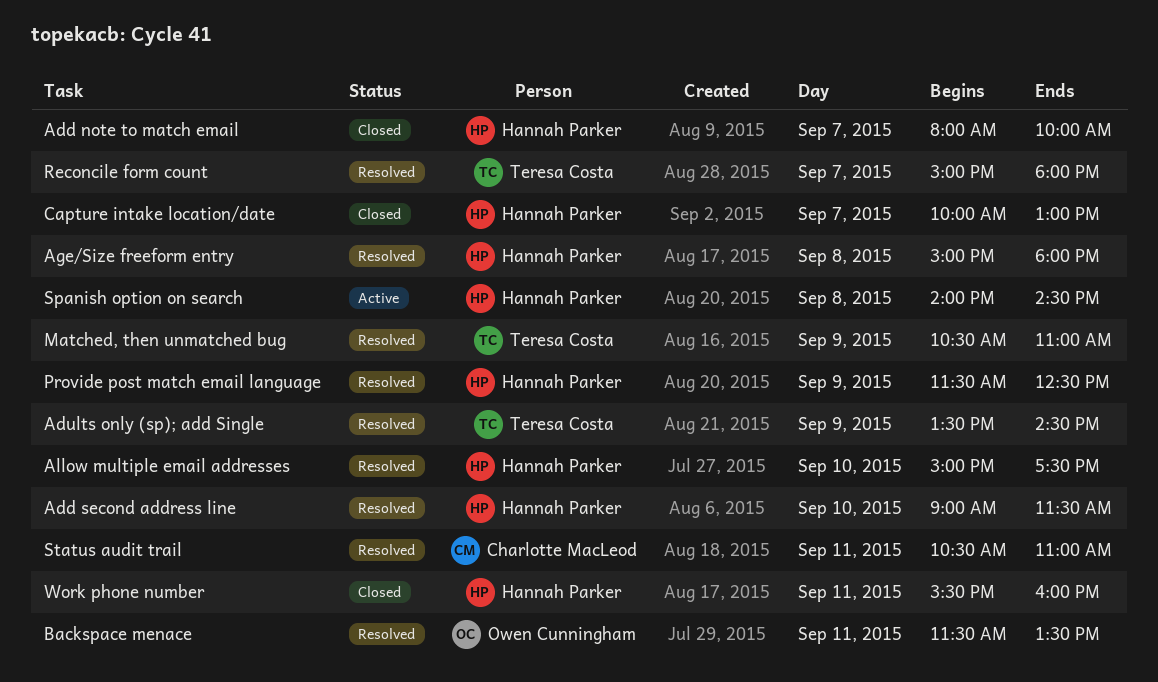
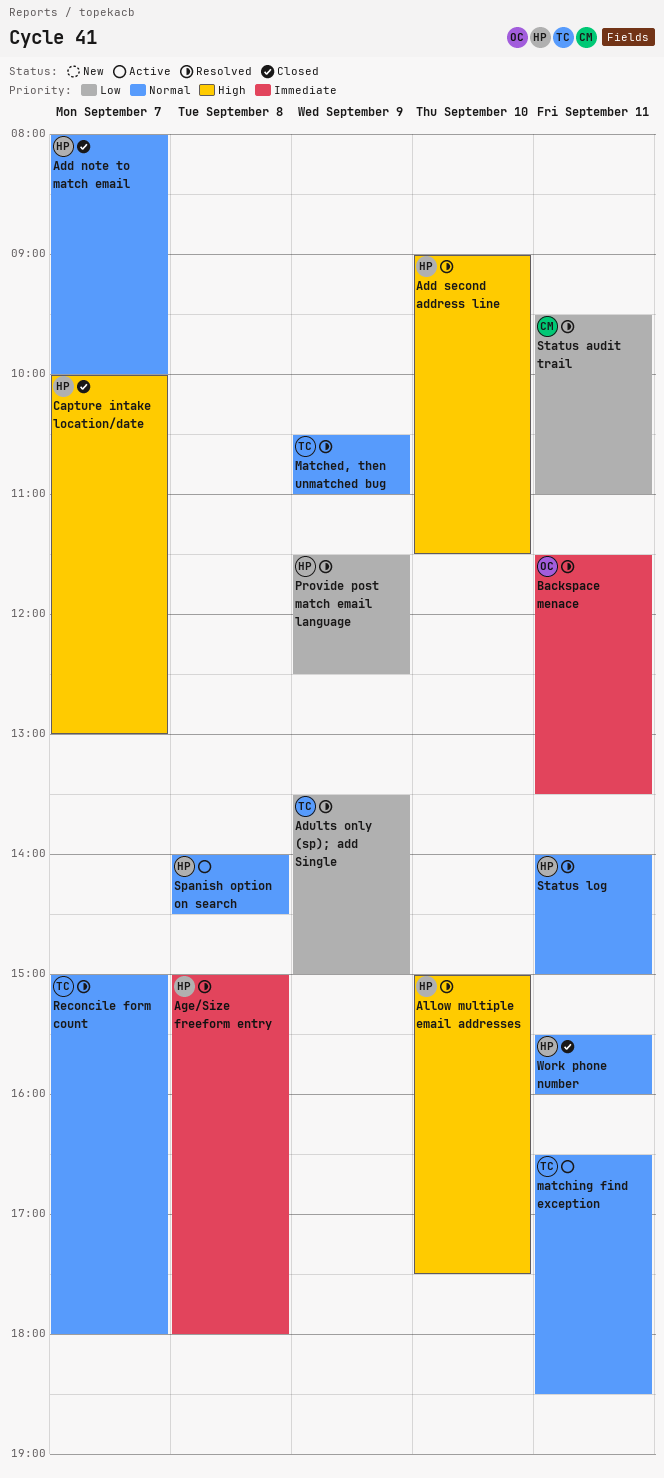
Adults only (sp); add Single, ends: 14:30 -> 15:00
matching find exception: none -> present
Status audit trail, begins: 10:30 -> 09:30
Status log: none -> present

